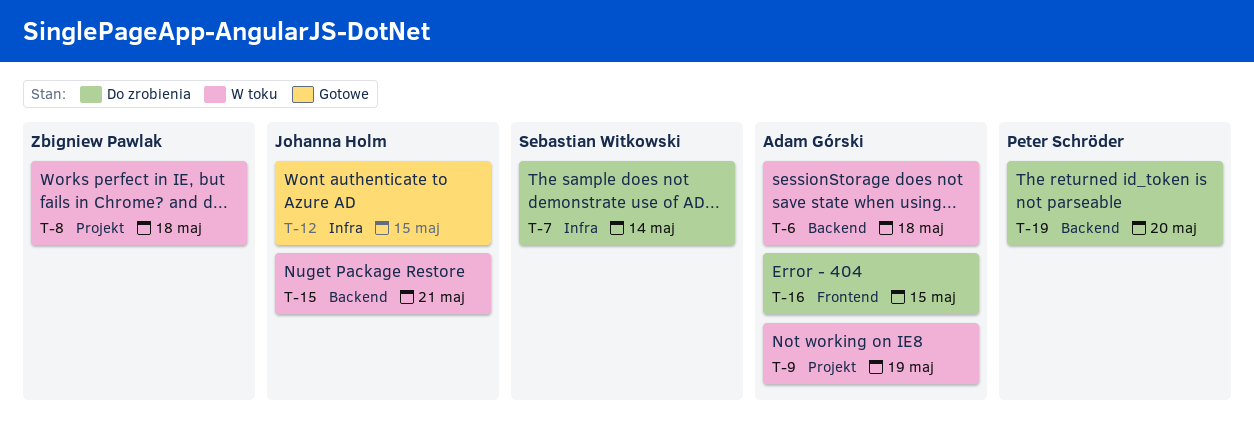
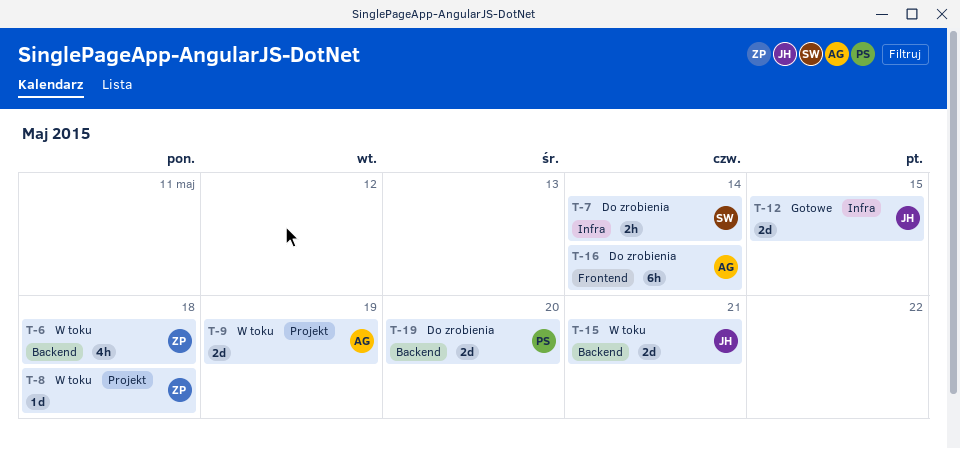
T-6, owner: Adam Górski -> Zbigniew Pawlak
T-16, due: May 15 -> May 14

